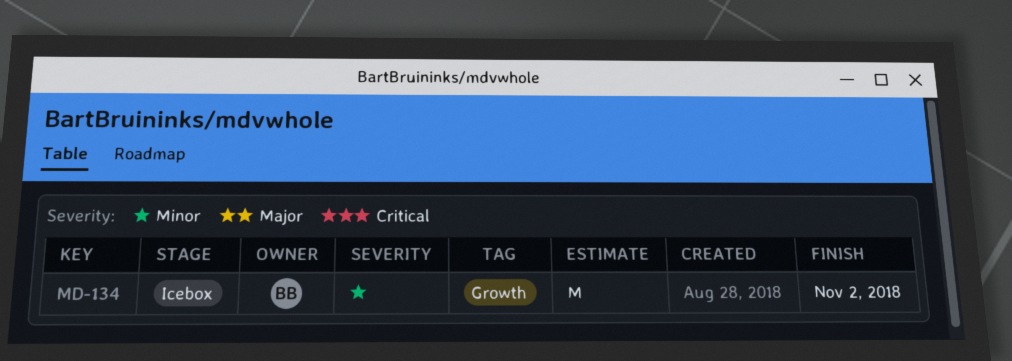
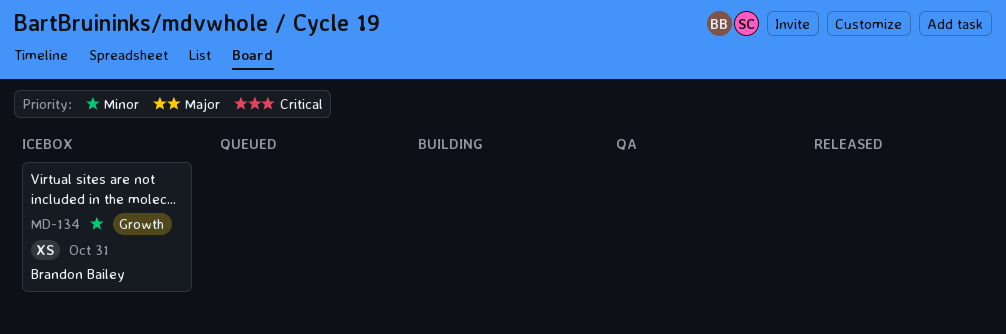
MD-134, estimate: M -> XS
MD-134, due: Nov 2 -> Oct 31

